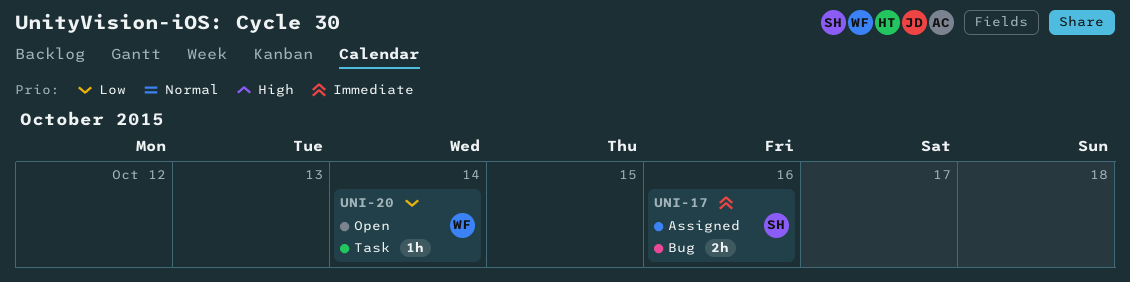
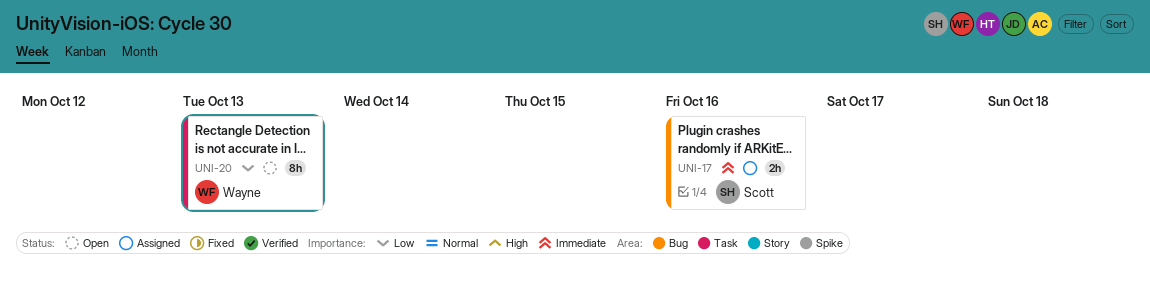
UNI-20, estimate: 1h -> 8h
UNI-20, due: Oct 14 -> Oct 13

